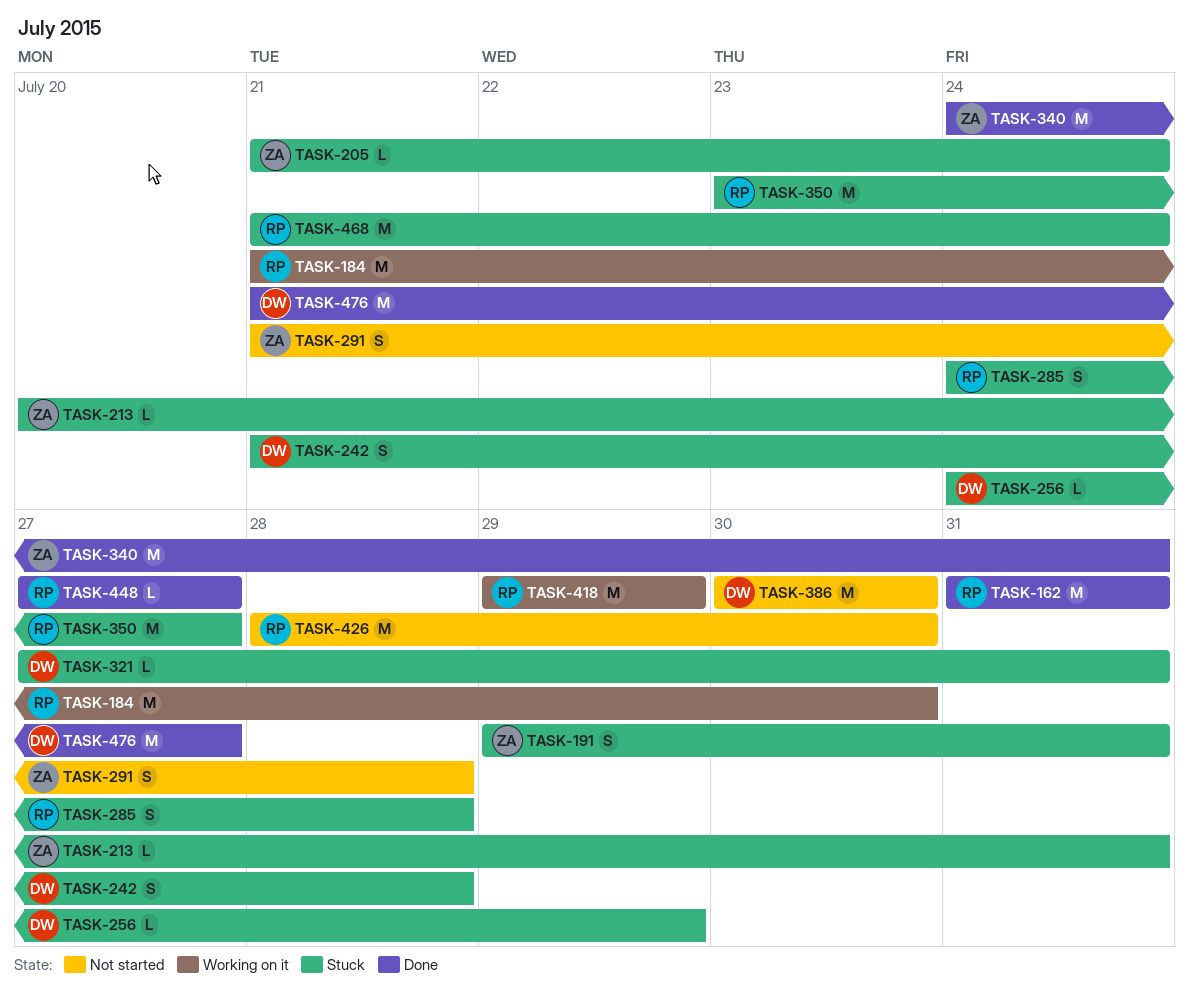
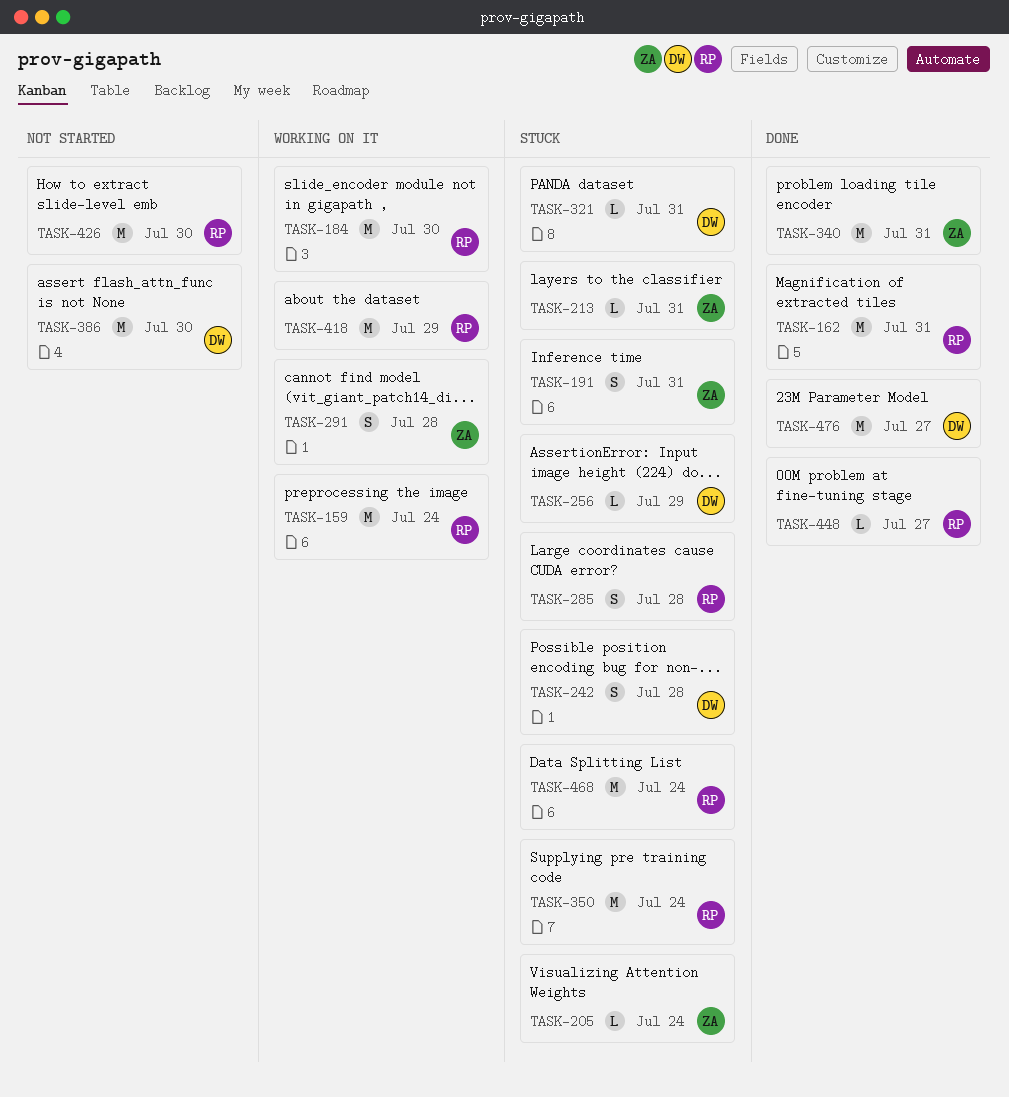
TASK-159: none -> present
TASK-291, status: Not started -> Working on it
TASK-350, due: Jul 27 -> Jul 24

